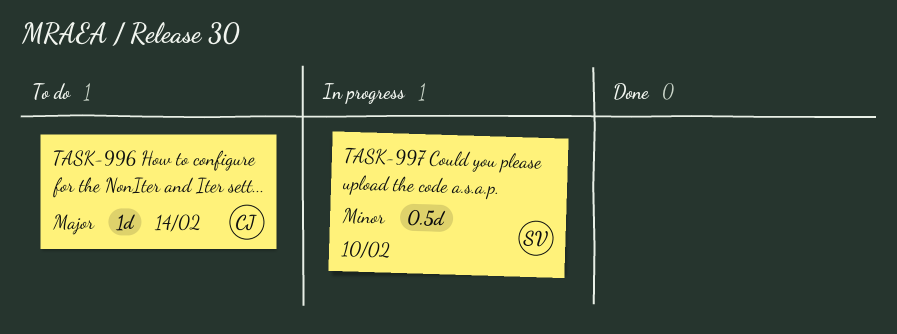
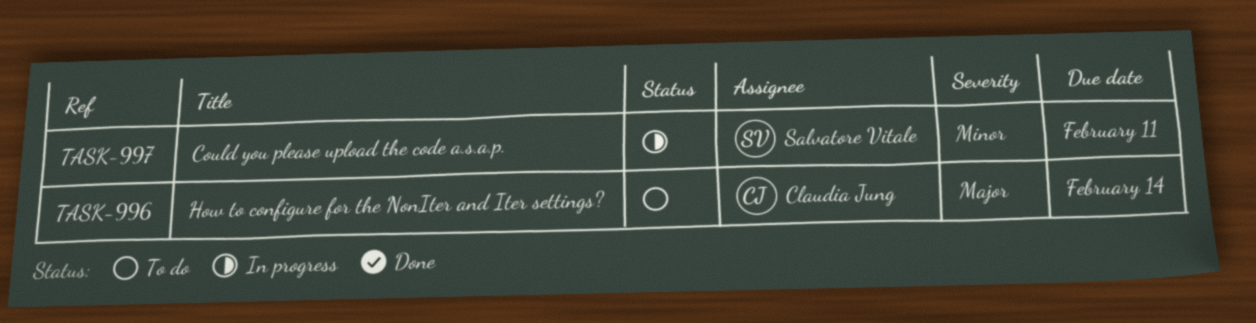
TASK-997, due: Feb 10 -> Feb 11

